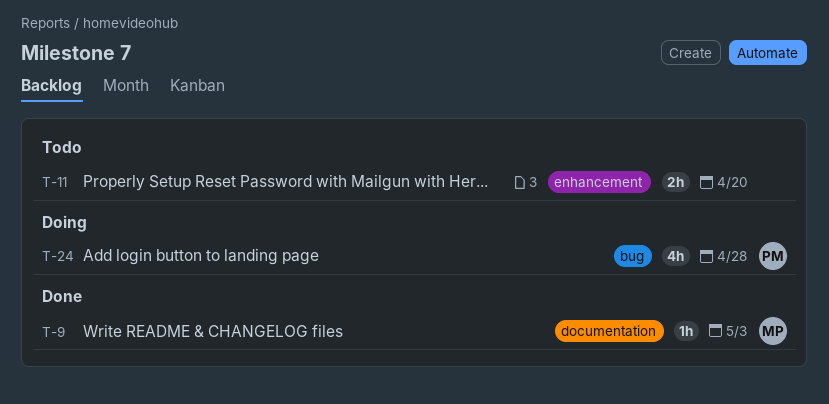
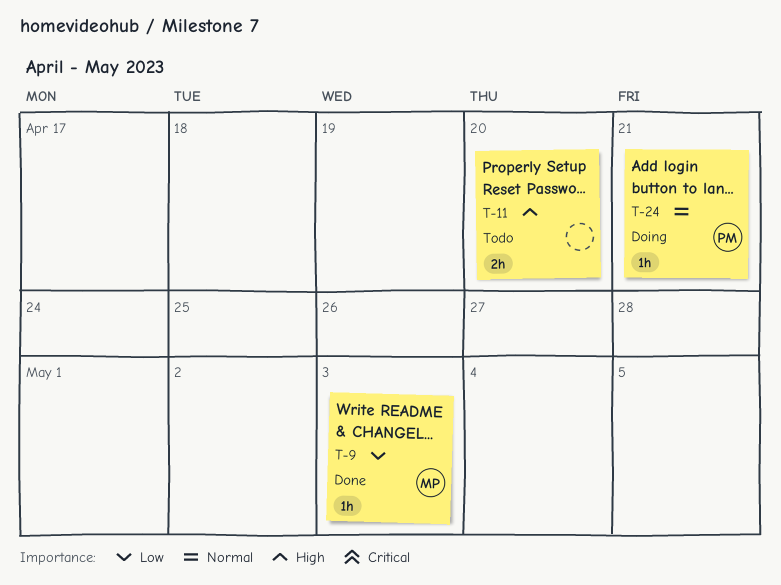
T-24, estimate: 4h -> 1h
T-24, due: Apr 28 -> Apr 21

